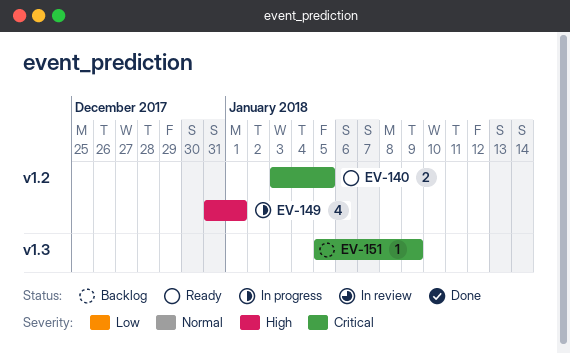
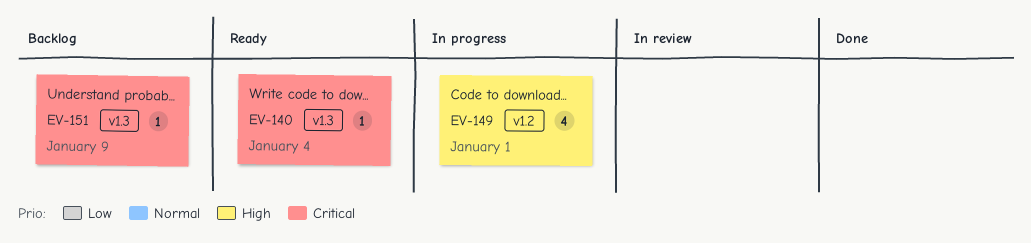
EV-140, label: v1.2 -> v1.3
EV-140, estimate: 2 -> 1
EV-140, due: Jan 5 -> Jan 4

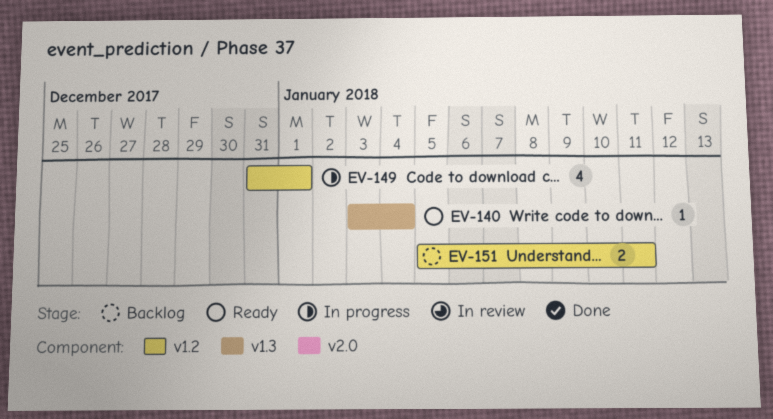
EV-151, label: v1.3 -> v1.2
EV-151, estimate: 1 -> 2
EV-151, due: Jan 9 -> Jan 11

